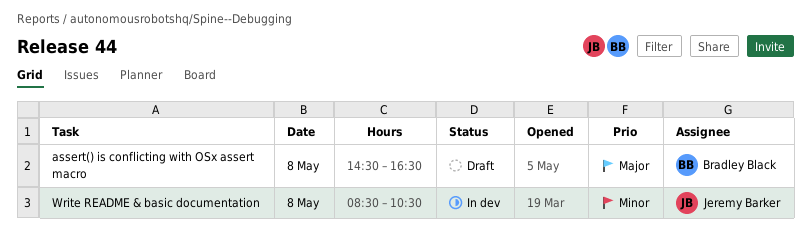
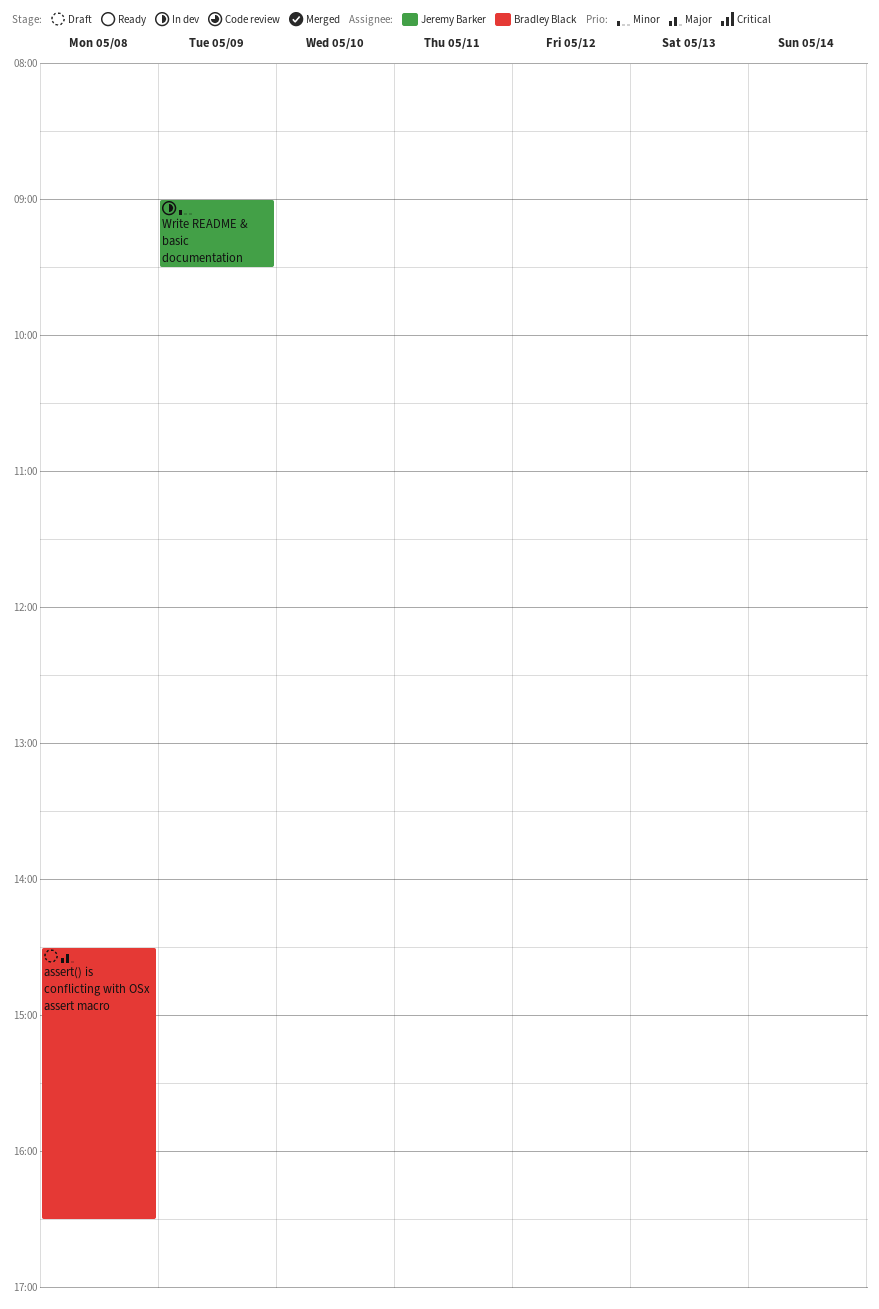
Write README & basic documentation, day: May 8 -> May 9
Write README & basic documentation, begins: 08:30 -> 09:00
Write README & basic documentation, ends: 10:30 -> 09:30

